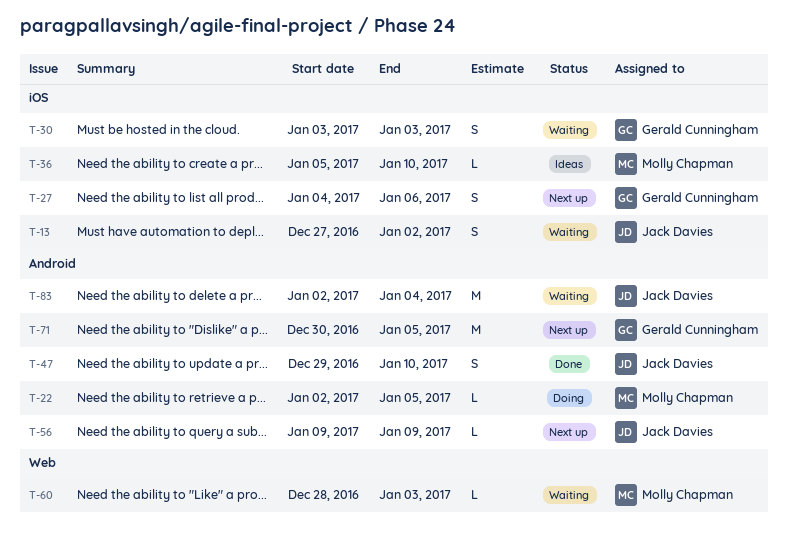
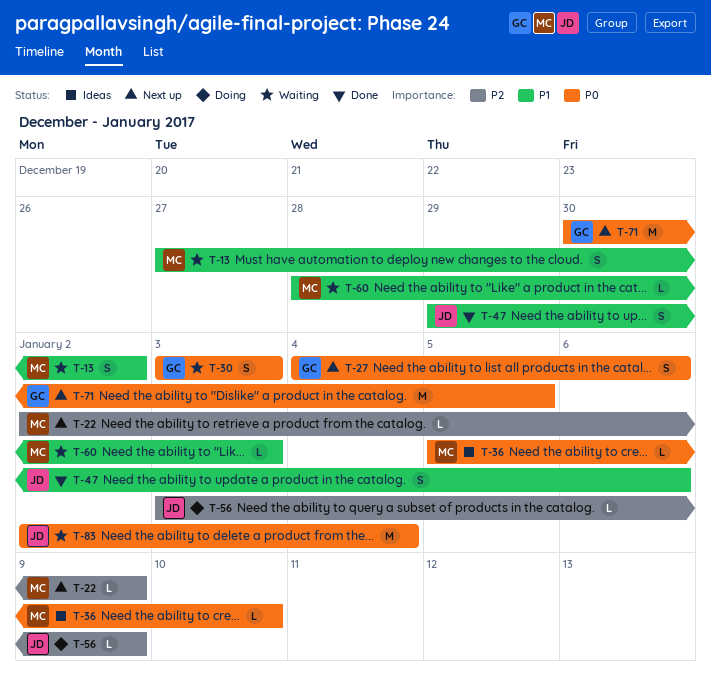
T-13, owner: Jack Davies -> Molly Chapman
T-22, status: Doing -> Next up
T-22, due: Jan 5 -> Jan 9
T-47, due: Jan 10 -> Jan 6
T-56, status: Next up -> Doing
T-56, start: Jan 9 -> Jan 3

